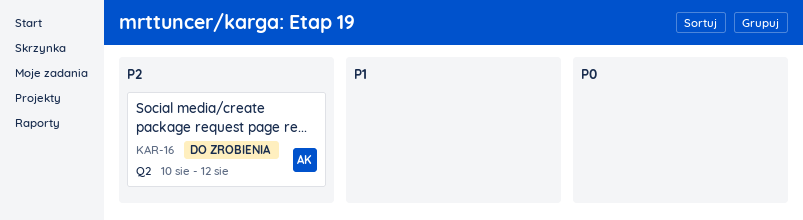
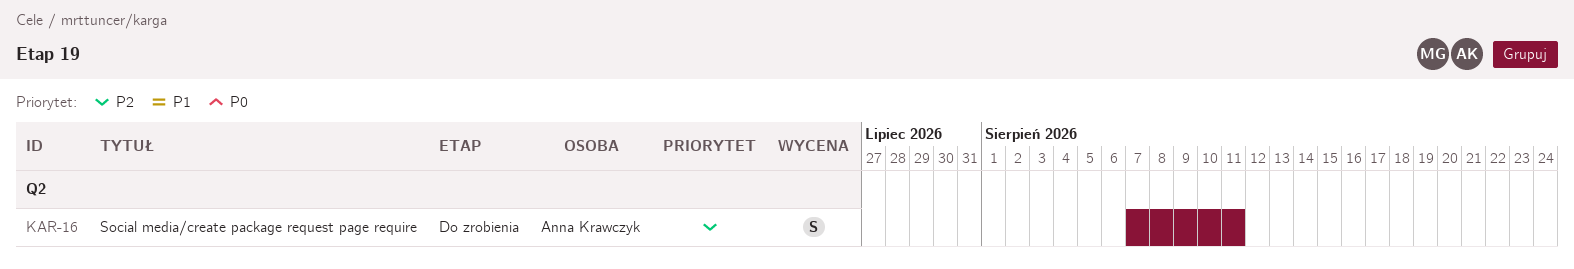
KAR-16, start: Aug 10 -> Aug 7
KAR-16, due: Aug 12 -> Aug 11

